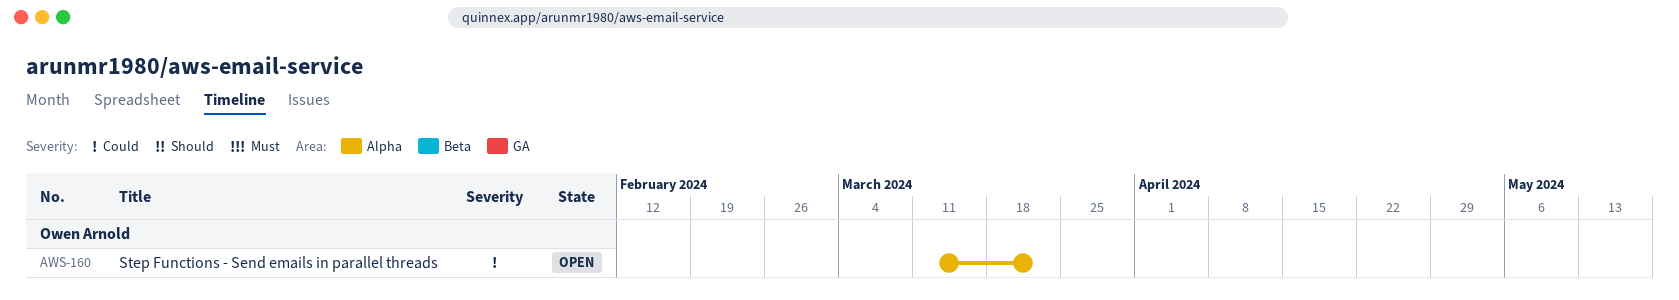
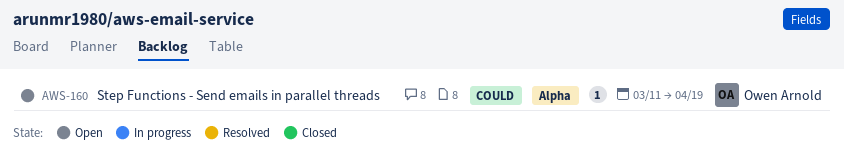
AWS-160, due: Mar 22 -> Apr 19

